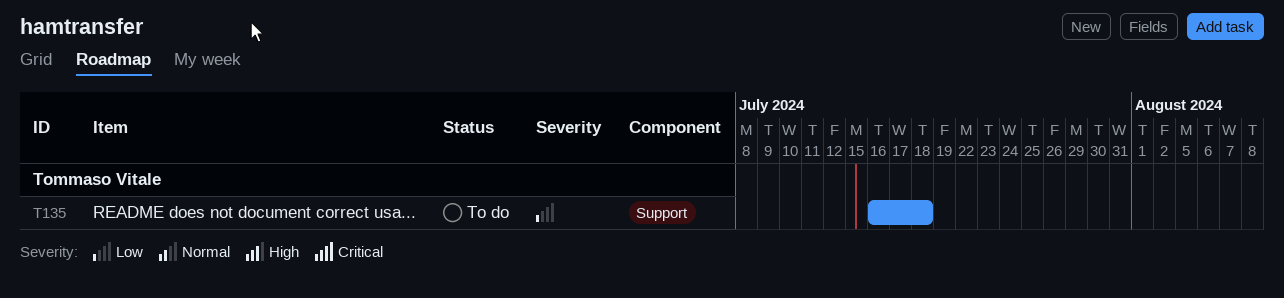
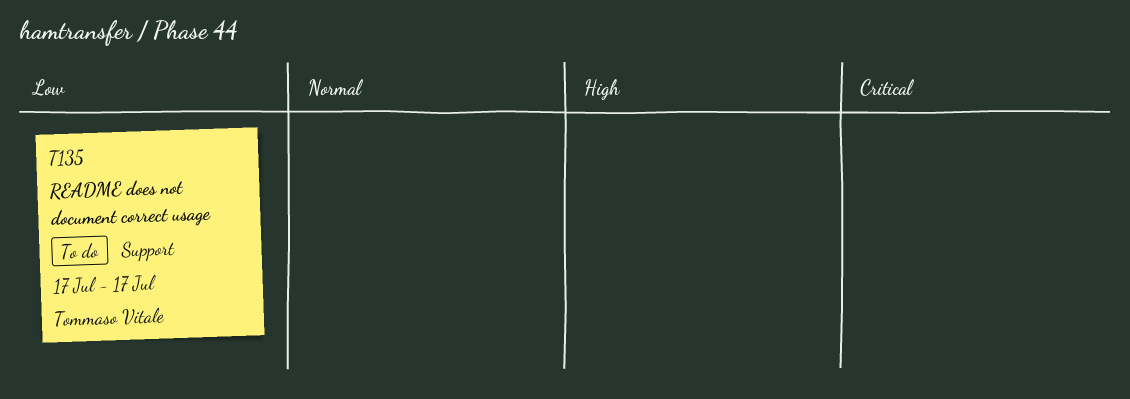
T135, start: Jul 16 -> Jul 17
T135, due: Jul 18 -> Jul 17

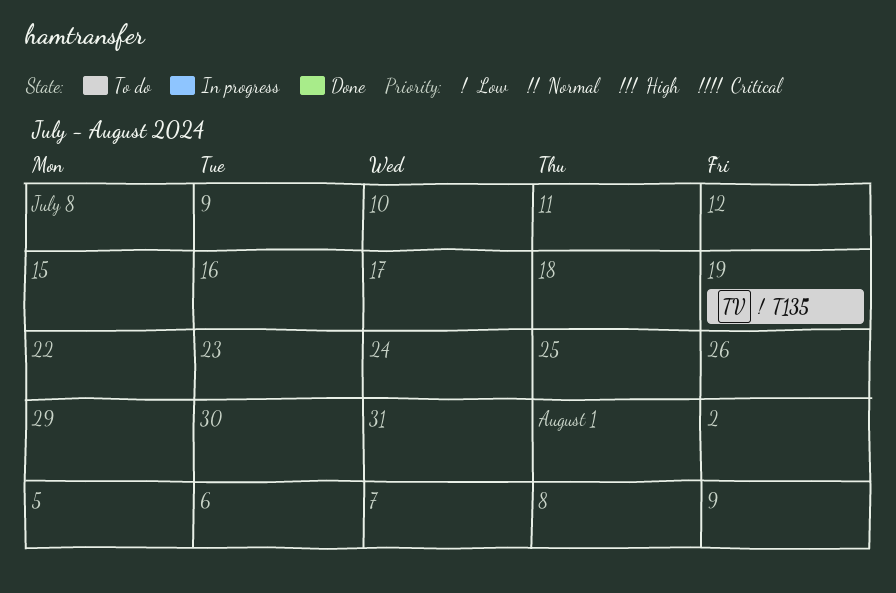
T135, start: Jul 17 -> Jul 19
T135, due: Jul 17 -> Jul 19

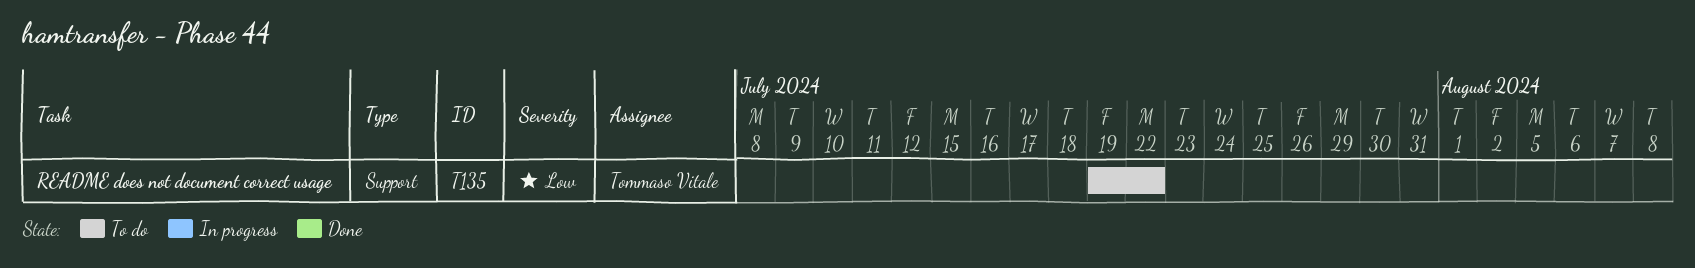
T135, due: Jul 19 -> Jul 22

